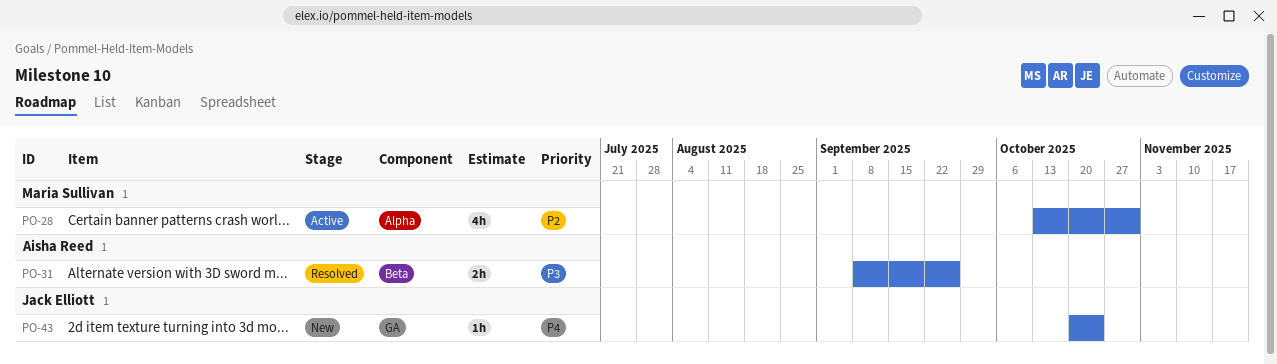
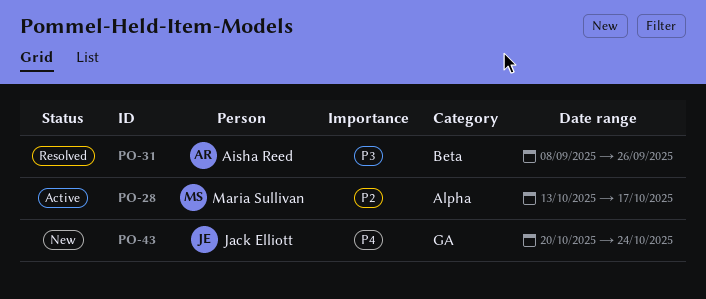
PO-28, due: Oct 31 -> Oct 17

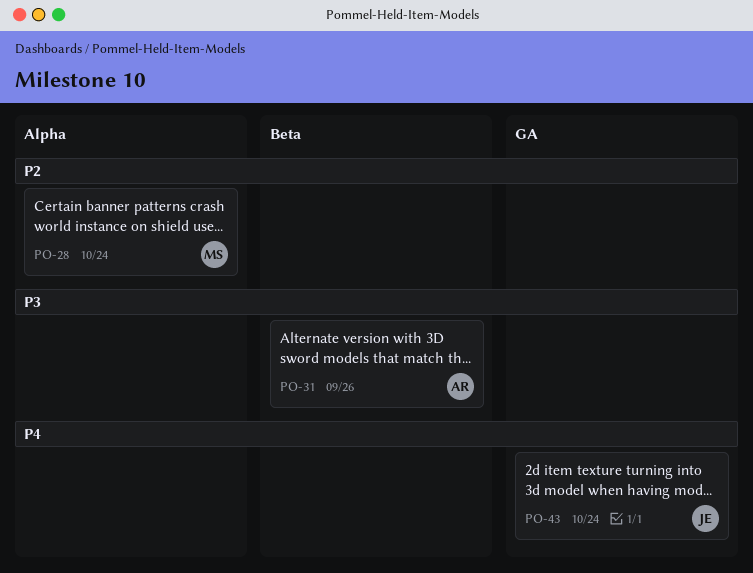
PO-28, due: Oct 17 -> Oct 24

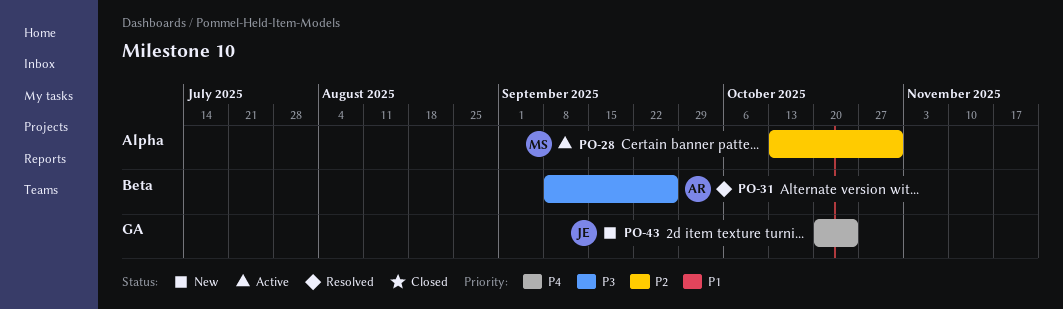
PO-28, due: Oct 24 -> Oct 31

